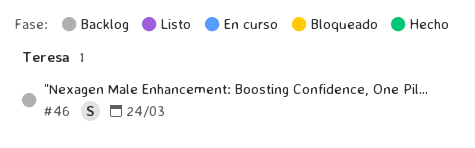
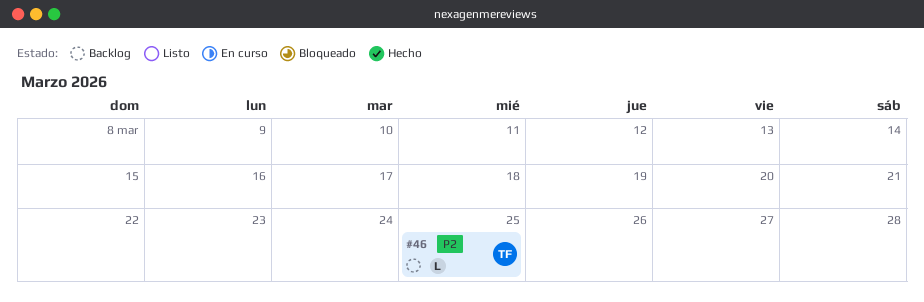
#46, estimate: S -> L
#46, due: Mar 24 -> Mar 25

